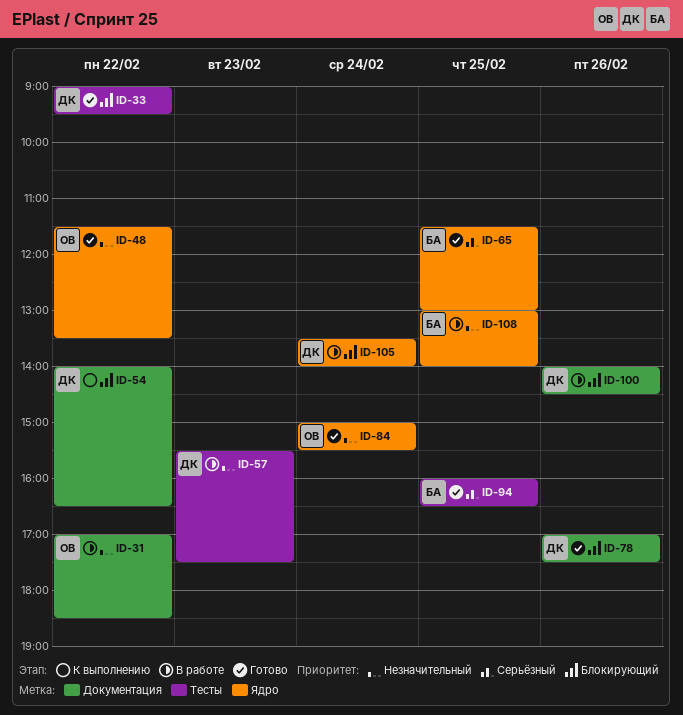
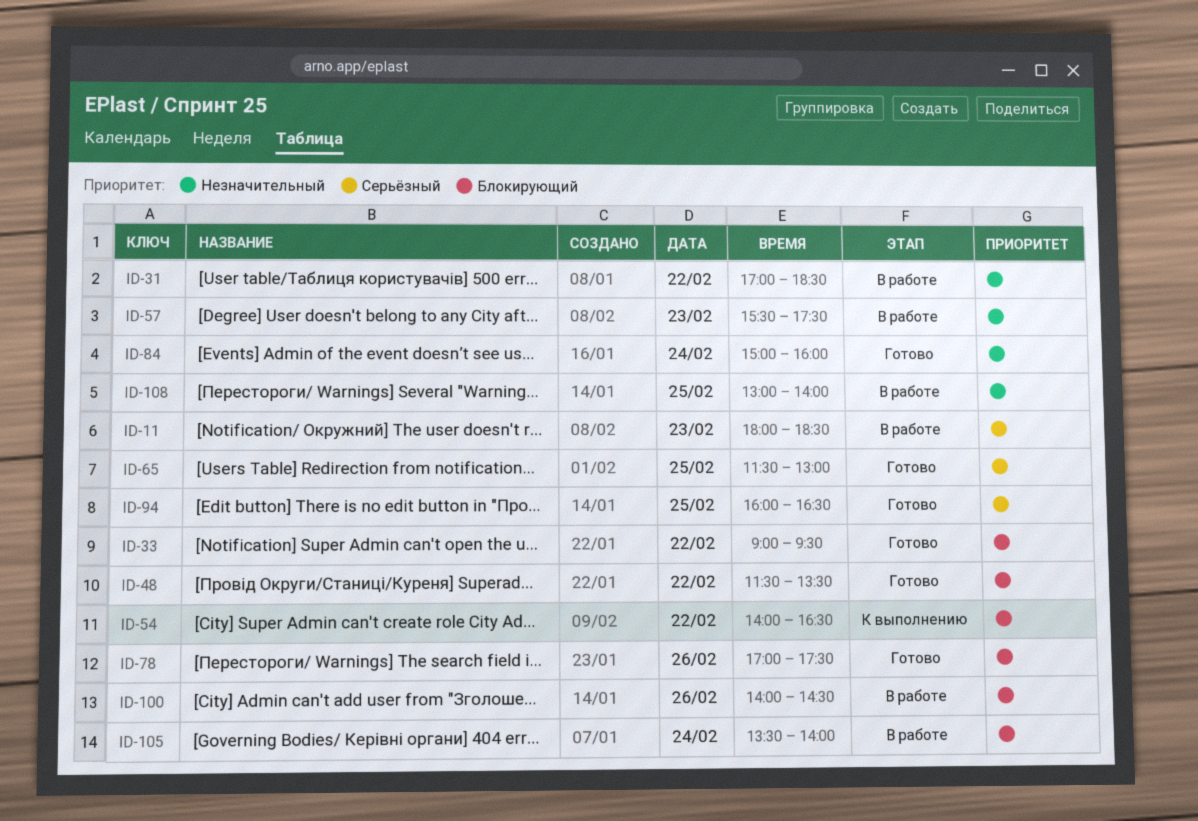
ID-11: none -> present
ID-48, priority: Незначительный -> Блокирующий
ID-84, ends: 15:30 -> 16:00

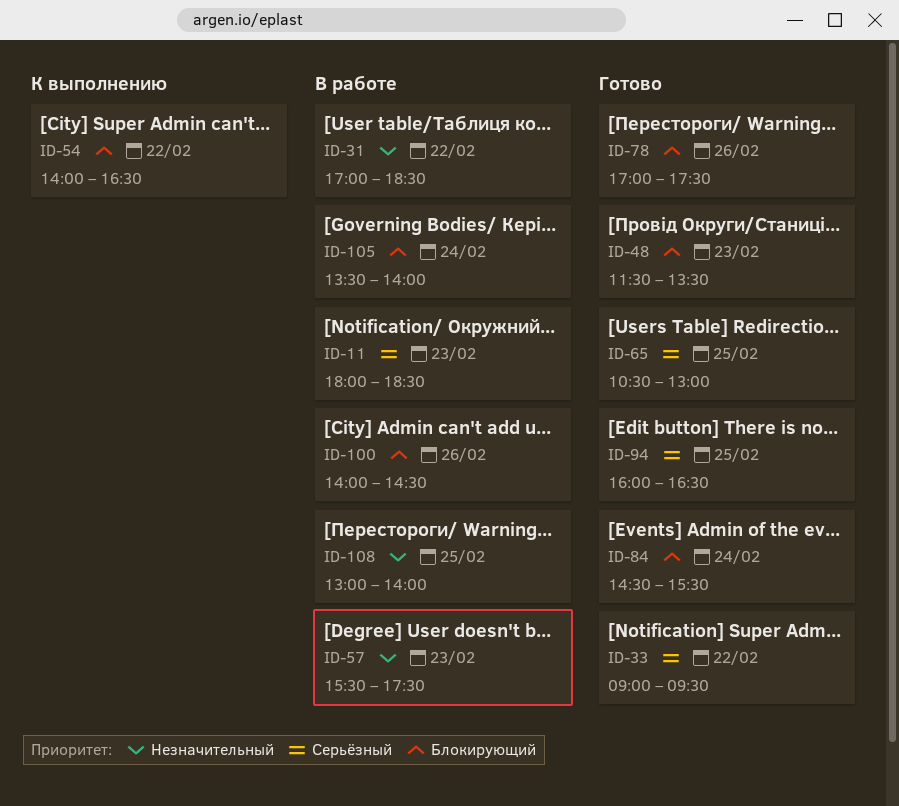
ID-33, priority: Блокирующий -> Серьёзный
ID-48, day: Feb 22 -> Feb 23
ID-65, begins: 11:30 -> 10:30
ID-84, priority: Незначительный -> Блокирующий
ID-84, begins: 15:00 -> 14:30
ID-84, ends: 16:00 -> 15:30

